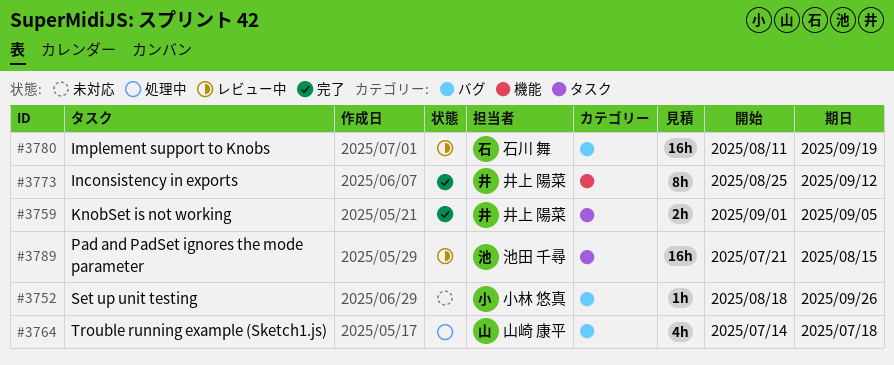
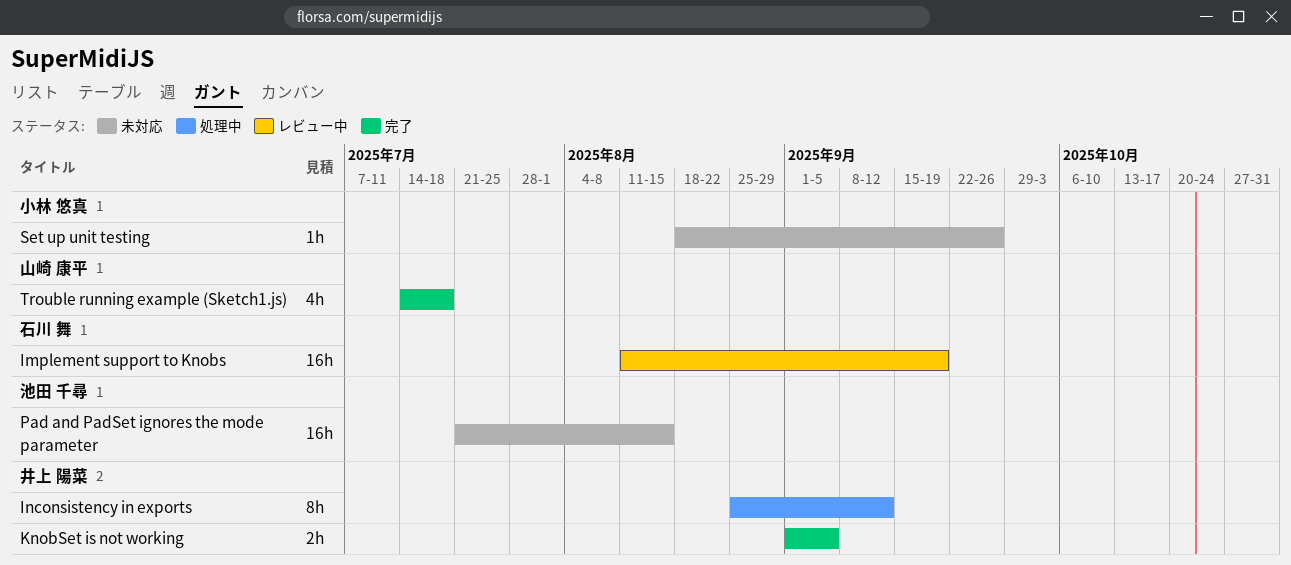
Inconsistency in exports, status: 完了 -> 処理中
Pad and PadSet ignores the mode parameter, status: レビュー中 -> 未対応
Trouble running example (Sketch1.js), status: 処理中 -> 完了

